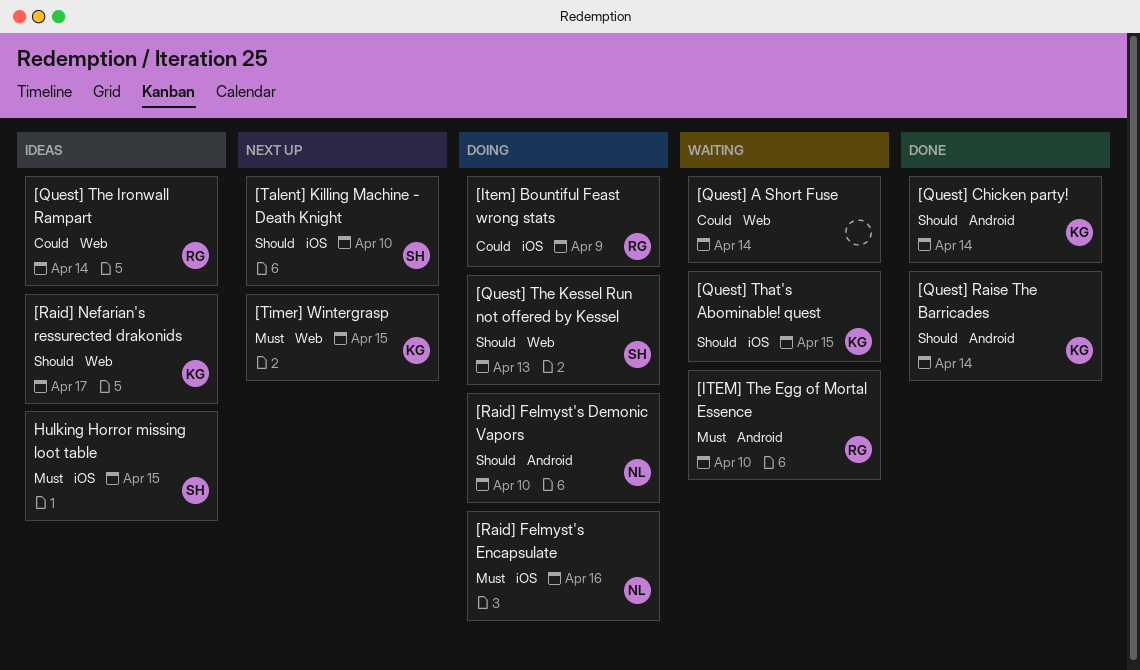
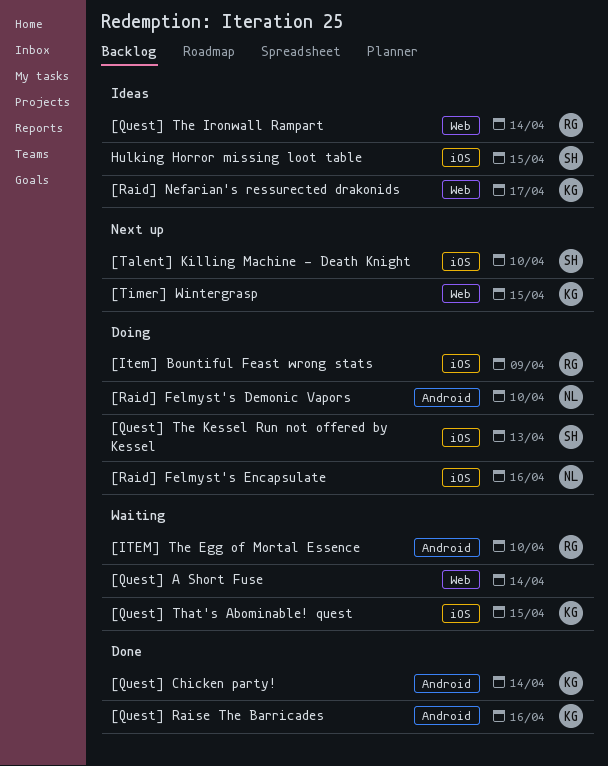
[Quest] Raise The Barricades, due: Apr 14 -> Apr 16
[Quest] The Kessel Run not offered by Kessel, label: Web -> iOS

